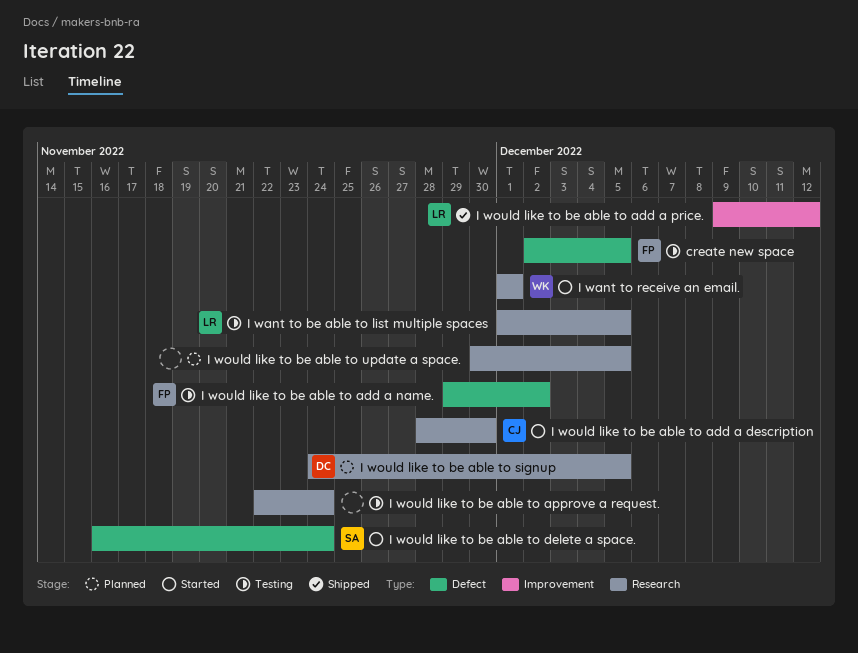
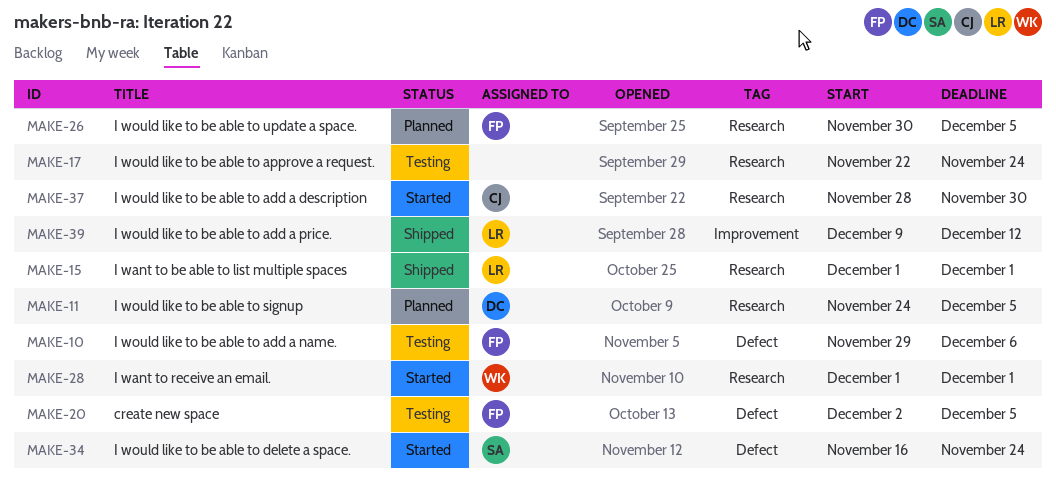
I want to be able to list multiple spaces, status: Testing -> Shipped
I want to be able to list multiple spaces, due: Dec 5 -> Dec 1
I would like to be able to add a name., due: Dec 2 -> Dec 6
I would like to be able to update a space., owner: none -> FP

